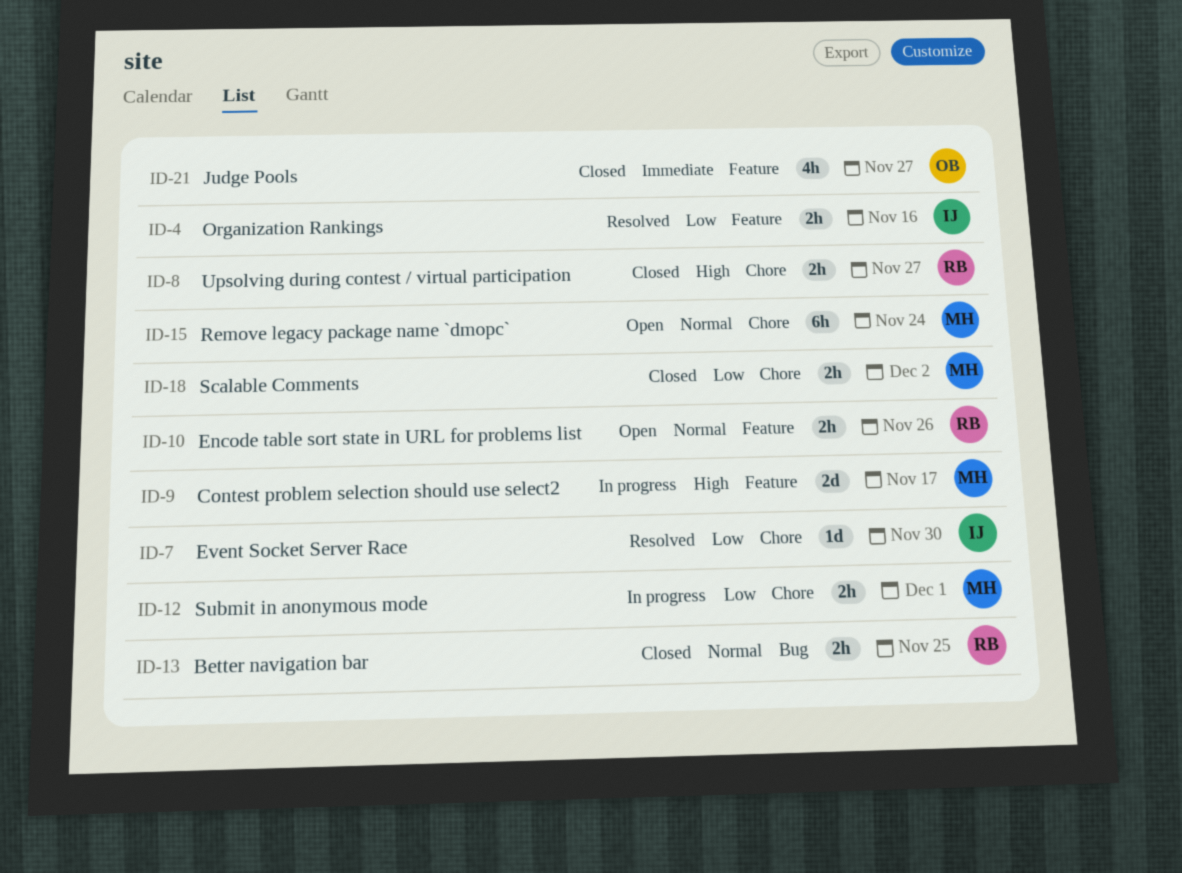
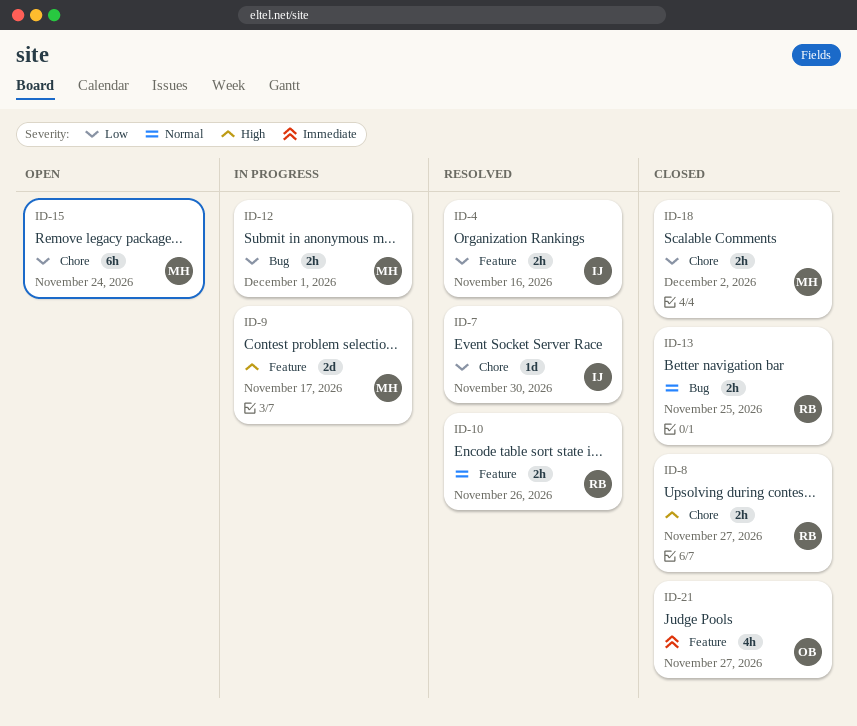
ID-10, status: Open -> Resolved
ID-12, label: Chore -> Bug
ID-15, priority: Normal -> Low

